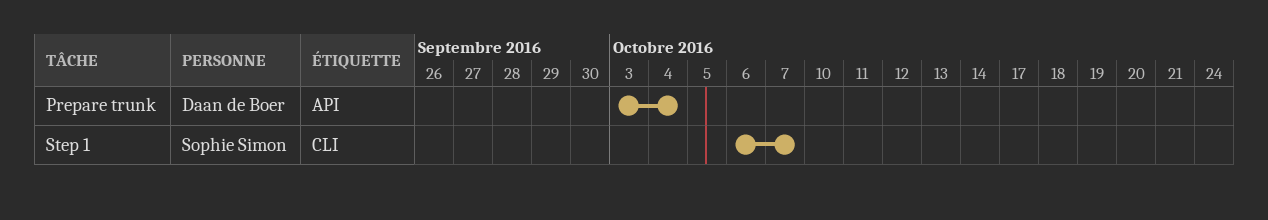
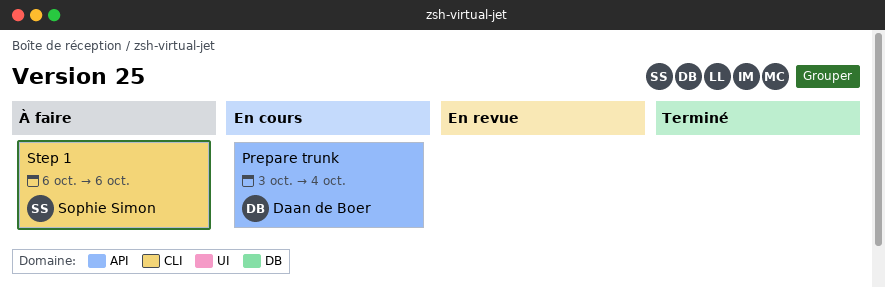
Step 1, due: Oct 7 -> Oct 6

